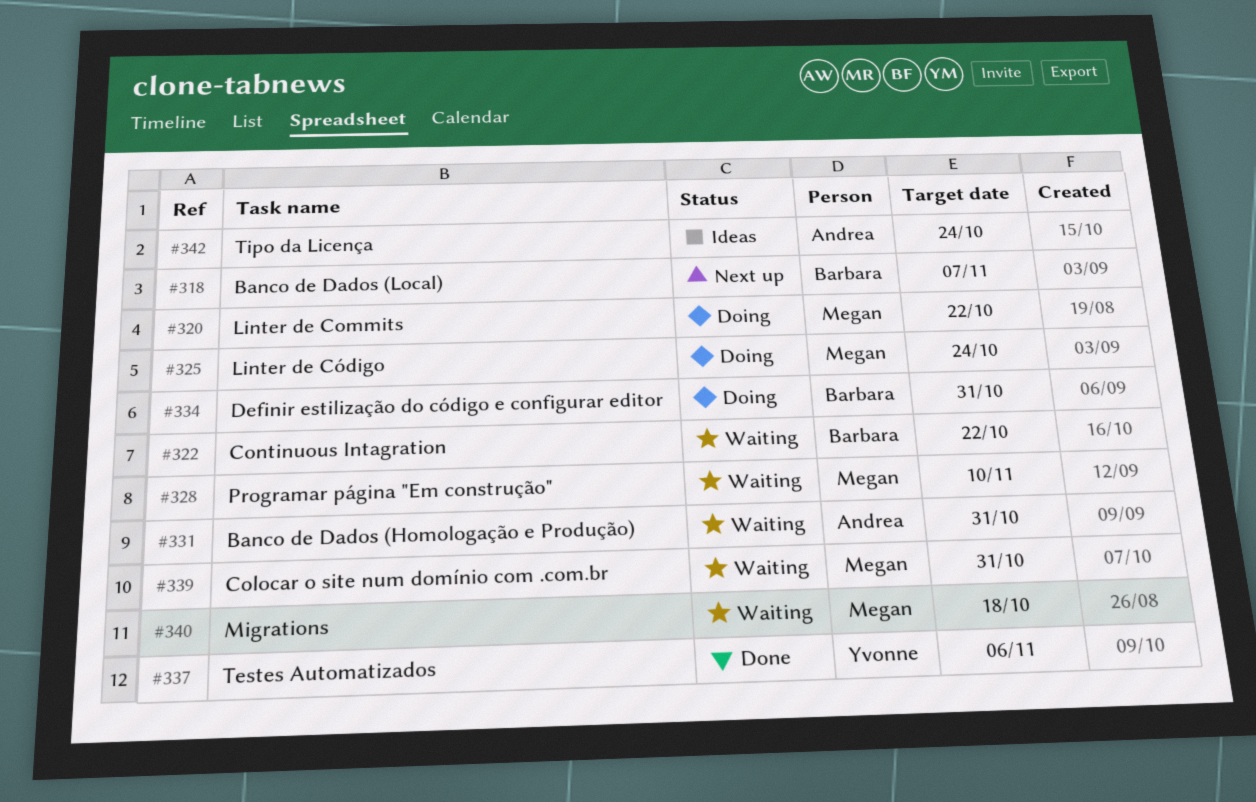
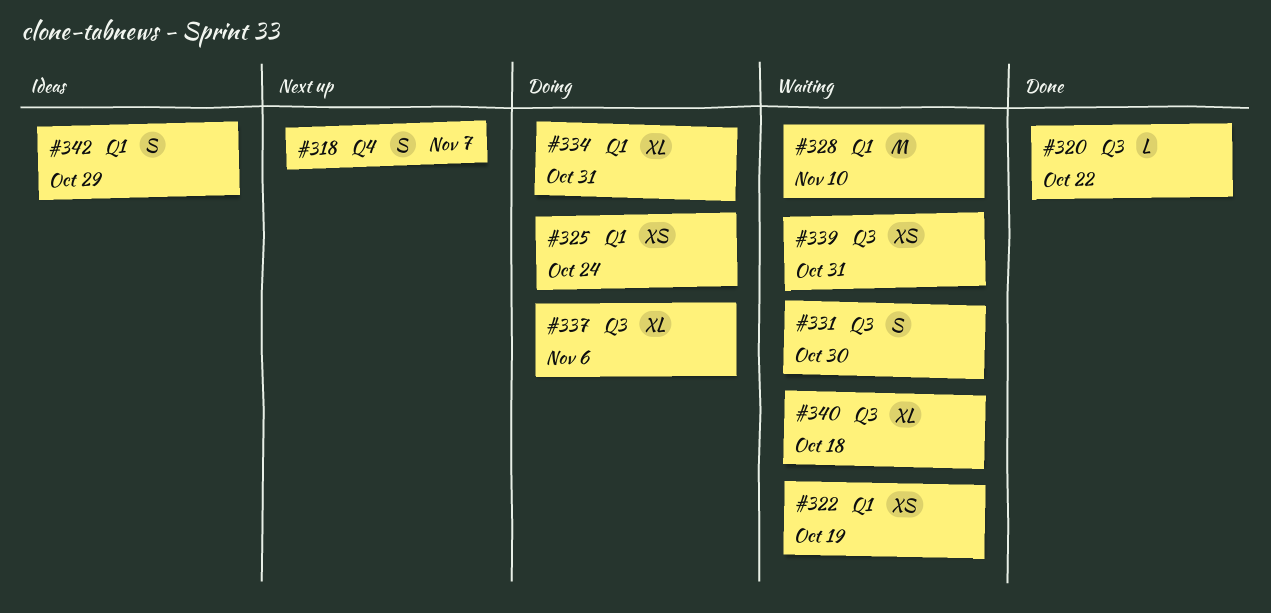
#320, status: Doing -> Done
#322, due: Oct 22 -> Oct 19
#331, due: Oct 31 -> Oct 30
#337, status: Done -> Doing
#342, due: Oct 24 -> Oct 29

